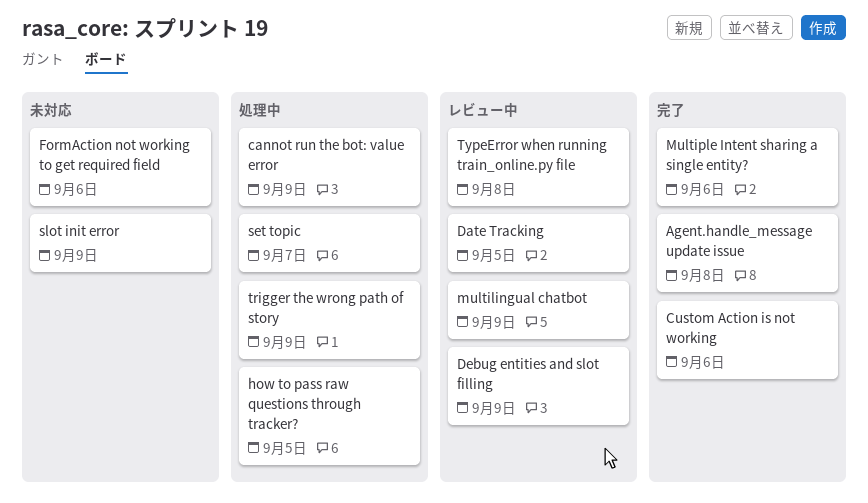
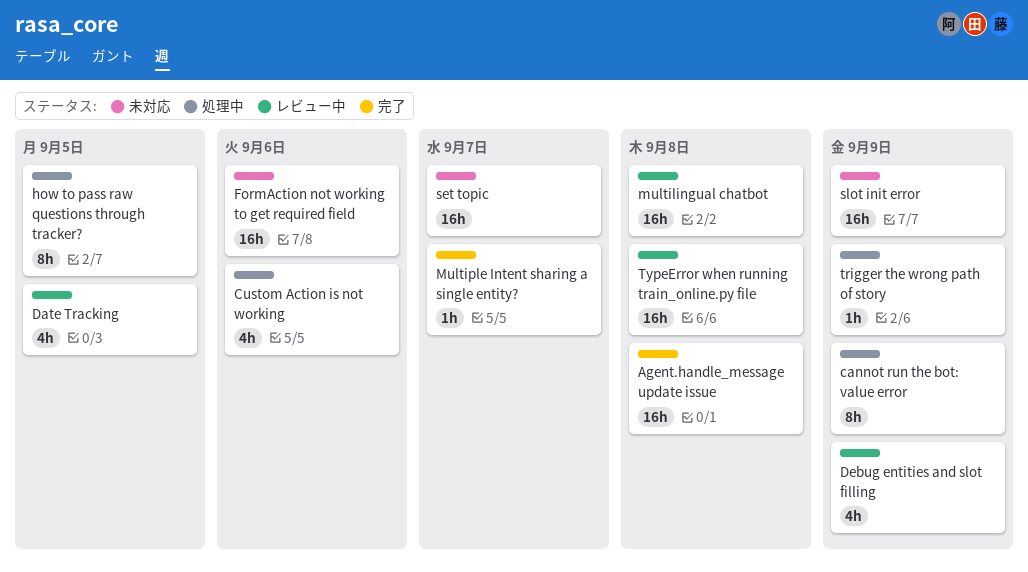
Custom Action is not working, status: 完了 -> 処理中
multilingual chatbot, due: Sep 9 -> Sep 8
Multiple Intent sharing a single entity?, due: Sep 6 -> Sep 7
set topic, status: 処理中 -> 未対応

